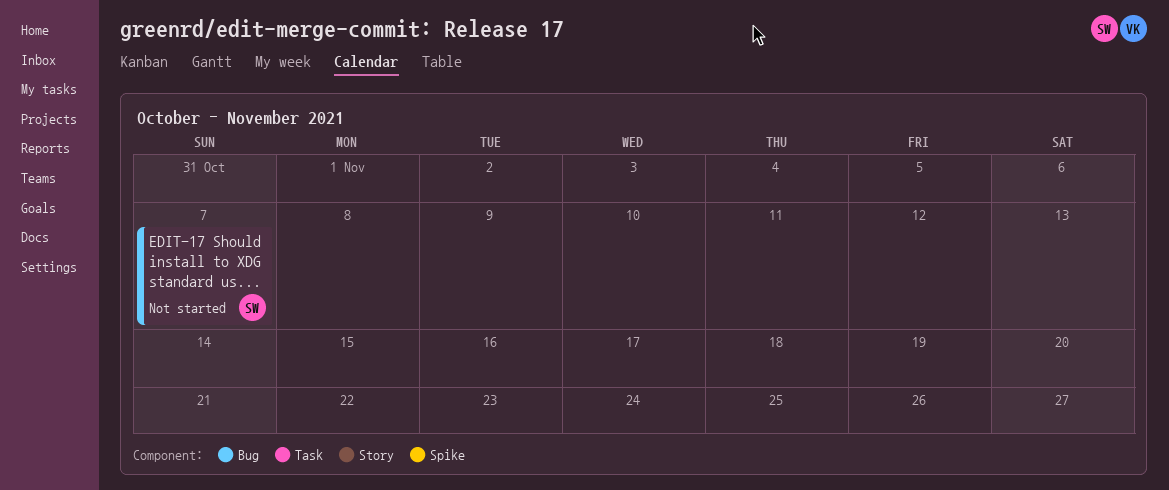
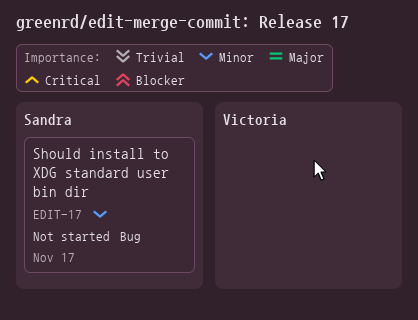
EDIT-17, due: Nov 7 -> Nov 17

